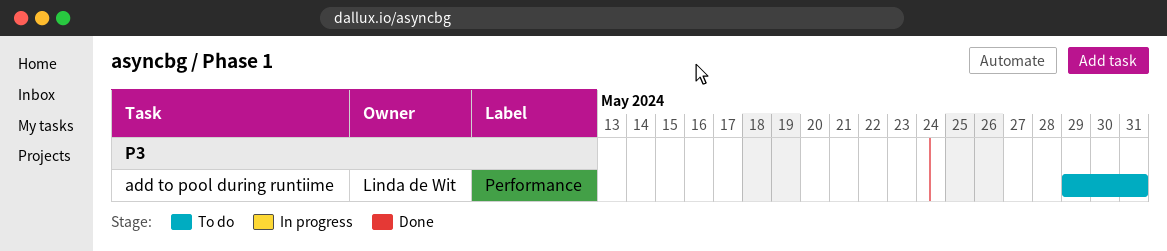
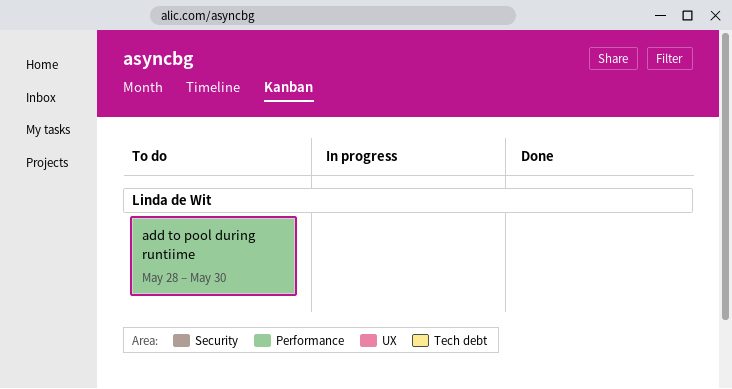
add to pool during runtiime, start: May 29 -> May 28
add to pool during runtiime, due: May 31 -> May 30

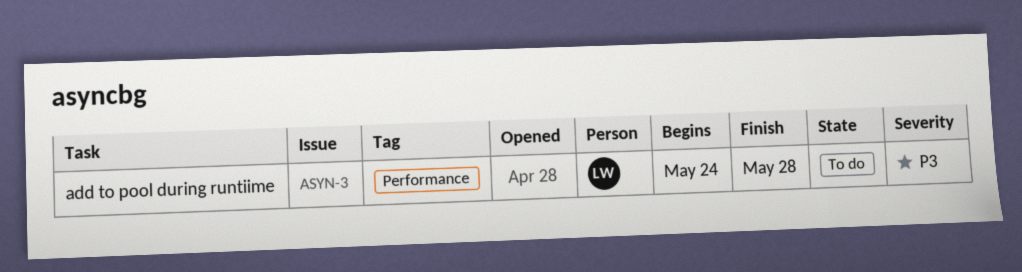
add to pool during runtiime, start: May 28 -> May 24
add to pool during runtiime, due: May 30 -> May 28

